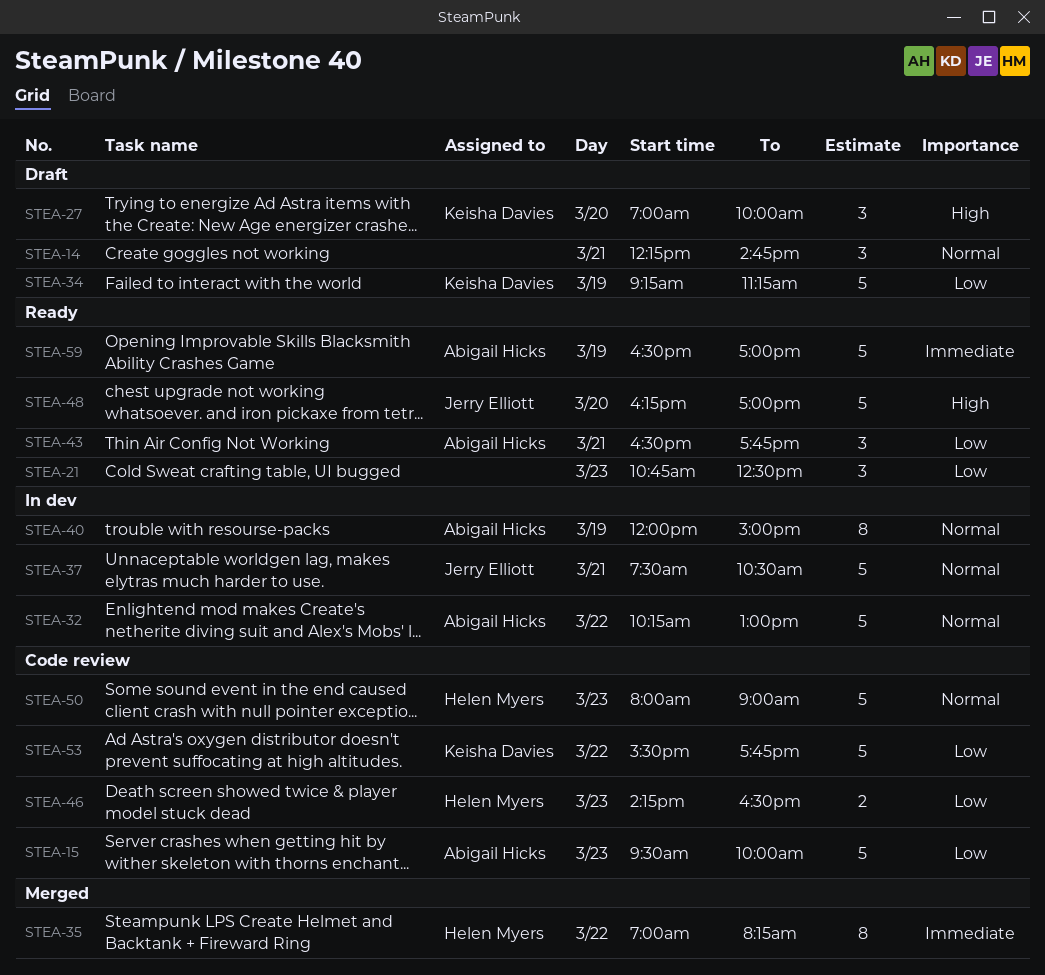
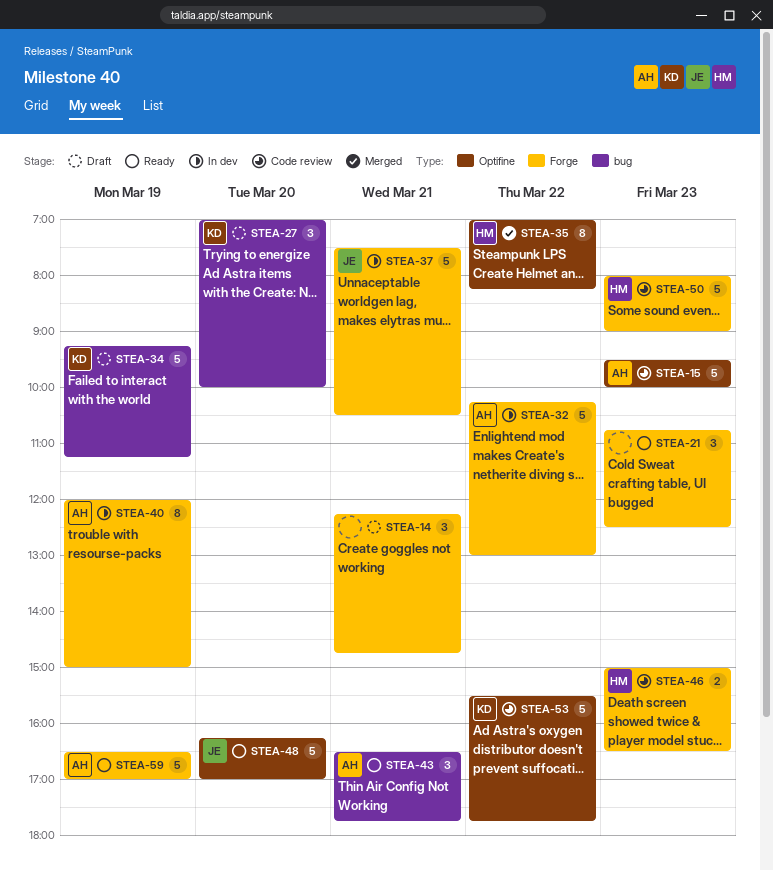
STEA-46, begins: 14:15 -> 15:00

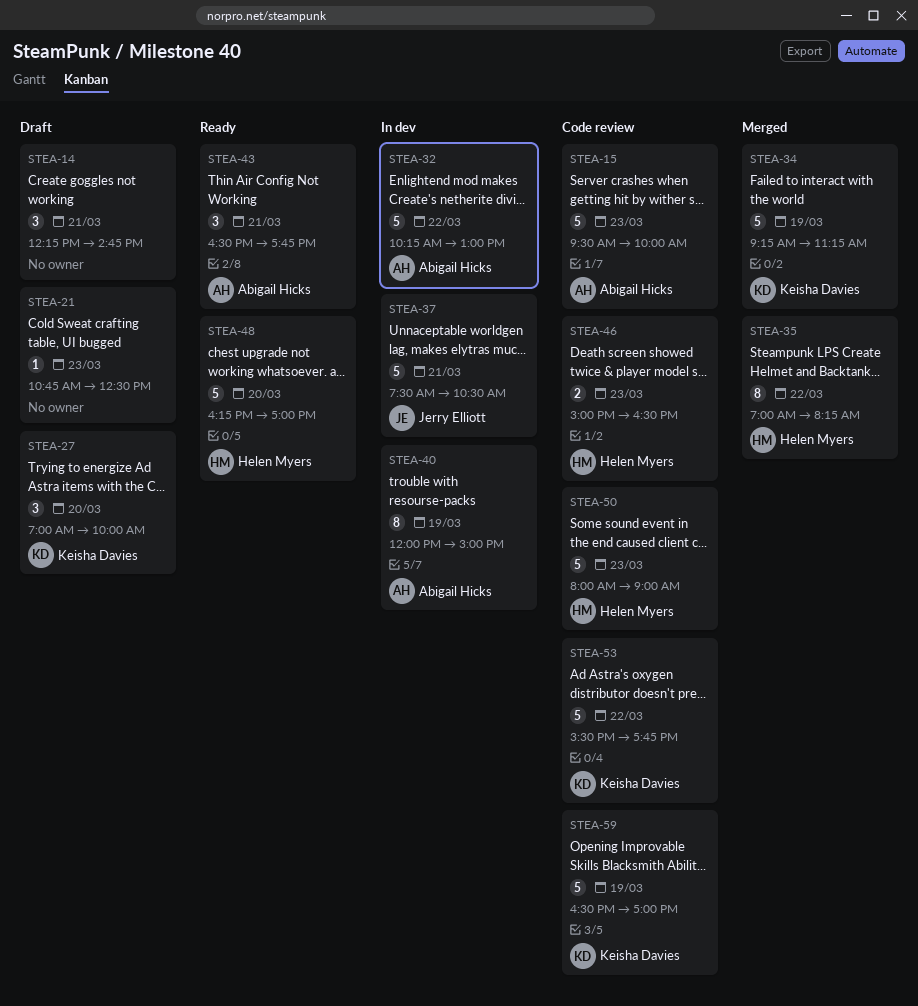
STEA-21, status: Ready -> Draft
STEA-21, estimate: 3 -> 1
STEA-34, status: Draft -> Merged
STEA-48, owner: Jerry Elliott -> Helen Myers
STEA-59, status: Ready -> Code review
STEA-59, owner: Abigail Hicks -> Keisha Davies

